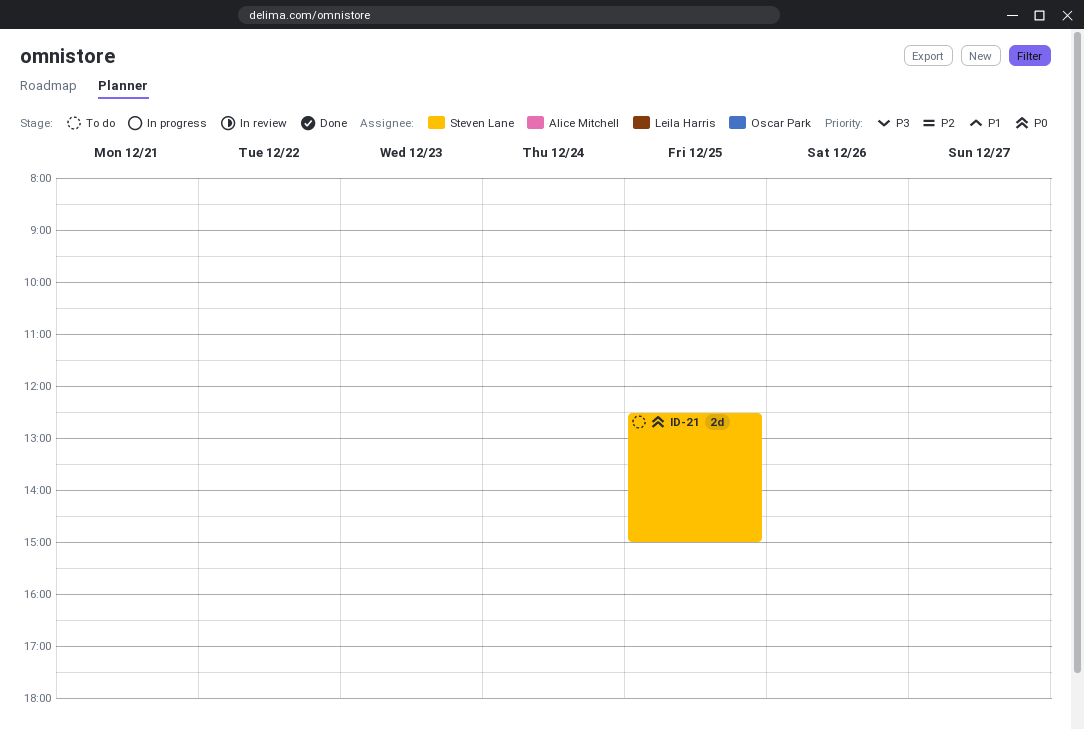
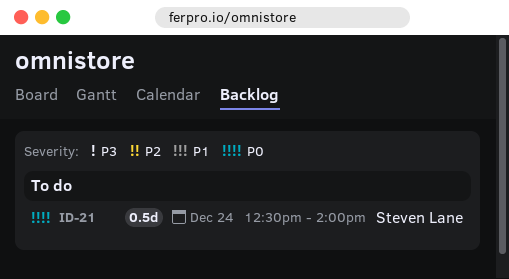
ID-21, estimate: 2d -> 0.5d
ID-21, day: Dec 25 -> Dec 24
ID-21, ends: 15:00 -> 14:00

